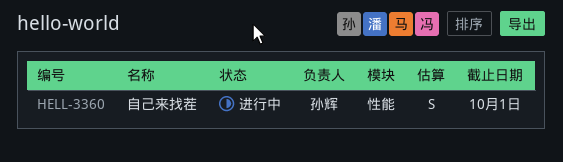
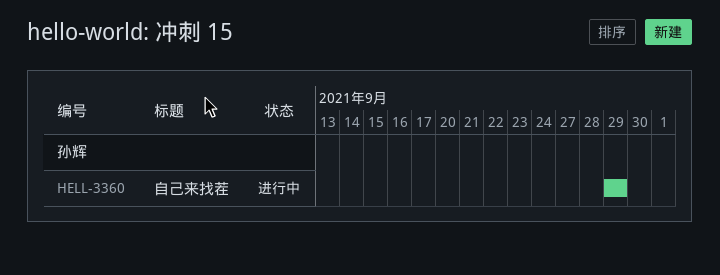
HELL-3360, due: Oct 1 -> Sep 29

